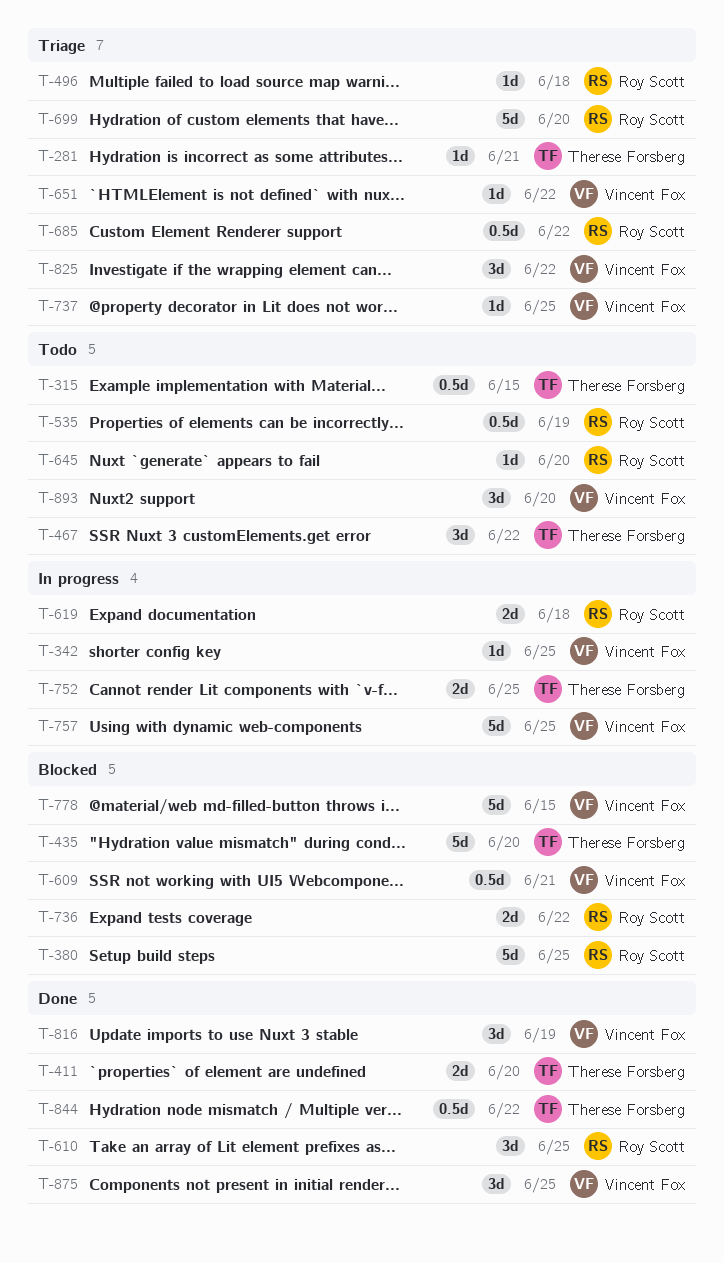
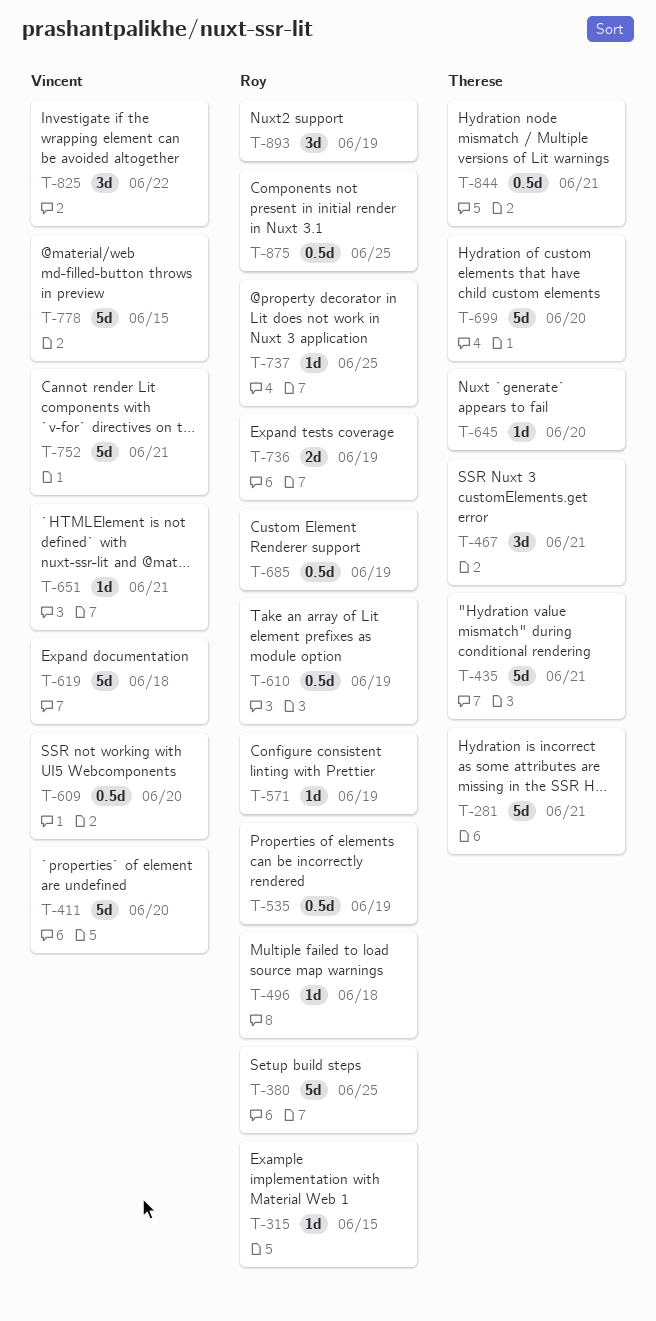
T-281, estimate: 1d -> 5d
T-315, owner: Therese Forsberg -> Roy Scott
T-315, estimate: 0.5d -> 1d
T-342: present -> none
T-411, owner: Therese Forsberg -> Vincent Fox
T-411, estimate: 2d -> 5d
T-435, due: Jun 20 -> Jun 21
T-467, due: Jun 22 -> Jun 21
T-571: none -> present
T-609, due: Jun 21 -> Jun 20
T-610, estimate: 3d -> 0.5d
T-610, due: Jun 25 -> Jun 19
T-619, owner: Roy Scott -> Vincent Fox
T-619, estimate: 2d -> 5d
T-645, owner: Roy Scott -> Therese Forsberg
T-651, due: Jun 22 -> Jun 21
T-685, due: Jun 22 -> Jun 19
T-699, owner: Roy Scott -> Therese Forsberg
T-736, due: Jun 22 -> Jun 19
T-737, owner: Vincent Fox -> Roy Scott
T-752, owner: Therese Forsberg -> Vincent Fox
T-752, estimate: 2d -> 5d
T-752, due: Jun 25 -> Jun 21
T-757: present -> none
T-816: present -> none
T-844, due: Jun 22 -> Jun 21
T-875, owner: Vincent Fox -> Roy Scott
T-875, estimate: 3d -> 0.5d
T-893, owner: Vincent Fox -> Roy Scott
T-893, due: Jun 20 -> Jun 19

